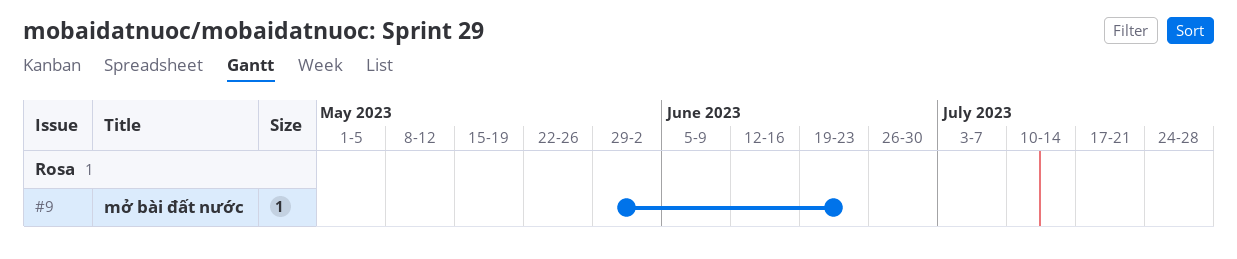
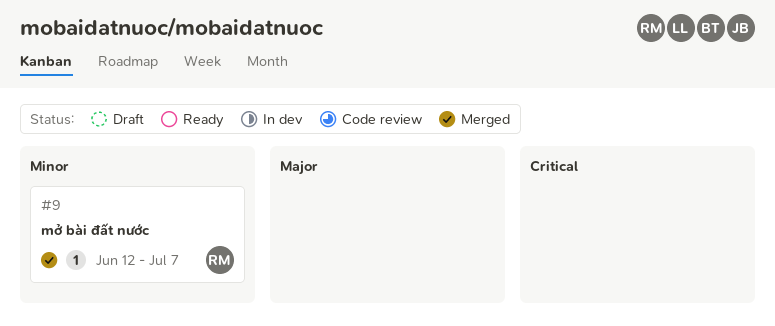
#9, start: May 29 -> Jun 12
#9, due: Jun 23 -> Jul 7

